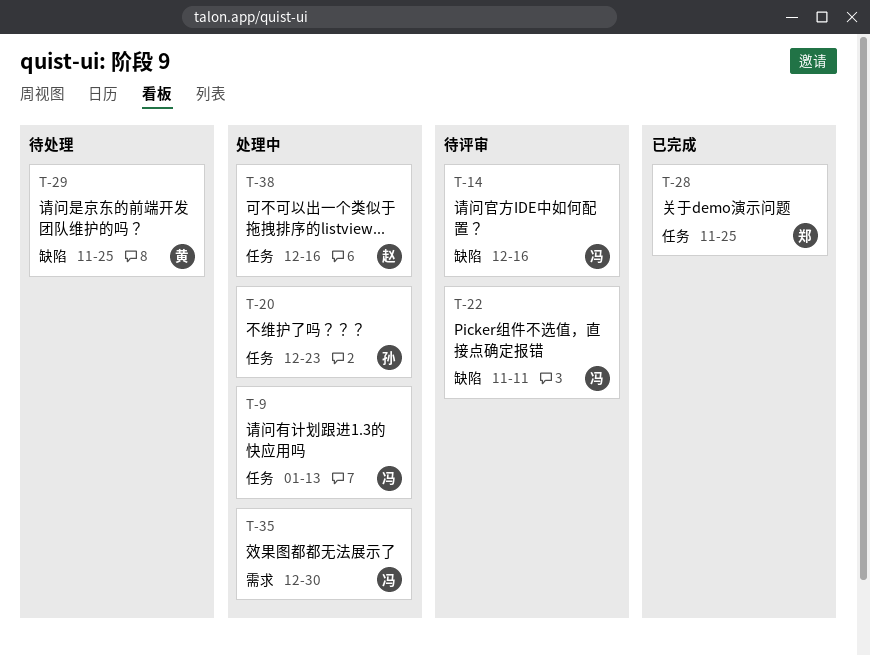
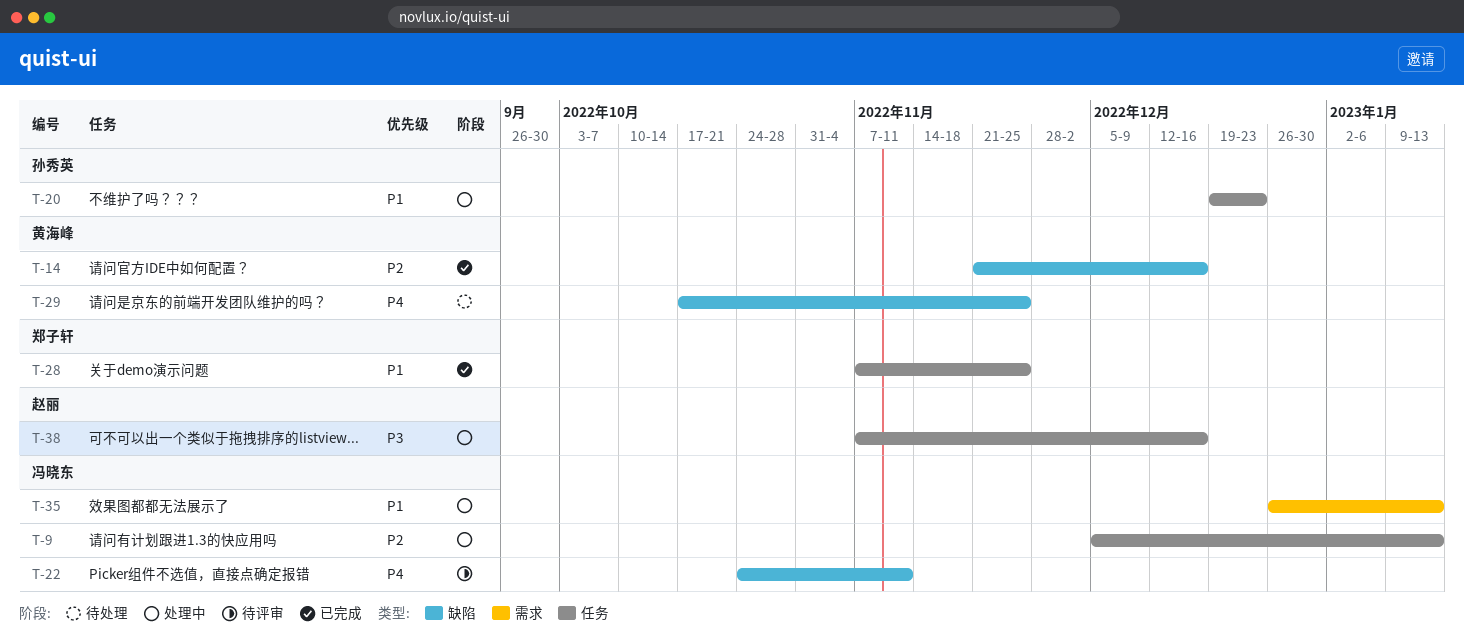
T-14, status: 待评审 -> 已完成
T-14, owner: 冯晓东 -> 黄海峰
T-35, due: Dec 30 -> Jan 13

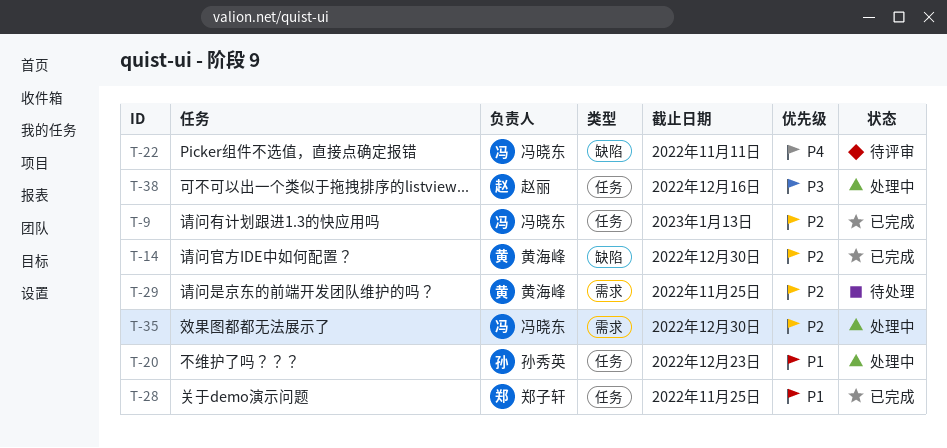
T-9, status: 处理中 -> 已完成
T-14, due: Dec 16 -> Dec 30
T-29, priority: P4 -> P2
T-29, label: 缺陷 -> 需求
T-35, priority: P1 -> P2
T-35, due: Jan 13 -> Dec 30

